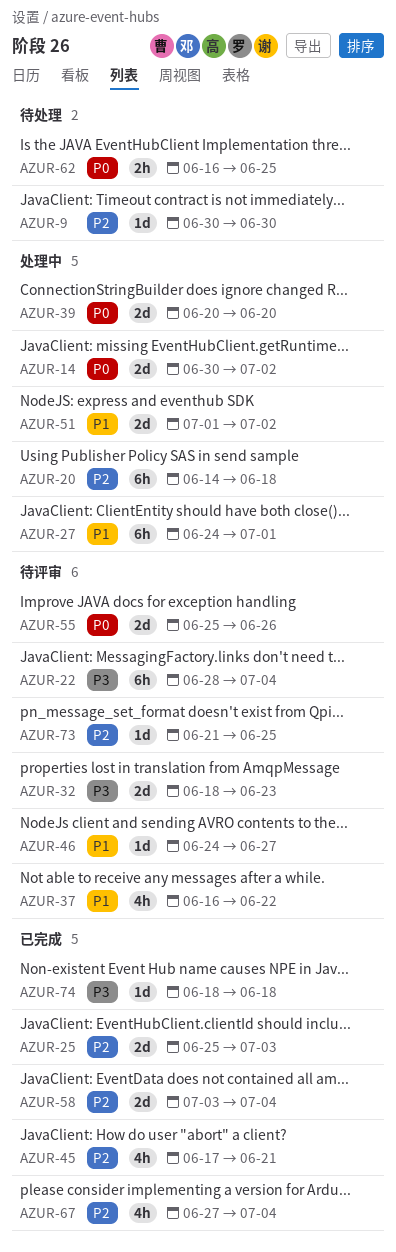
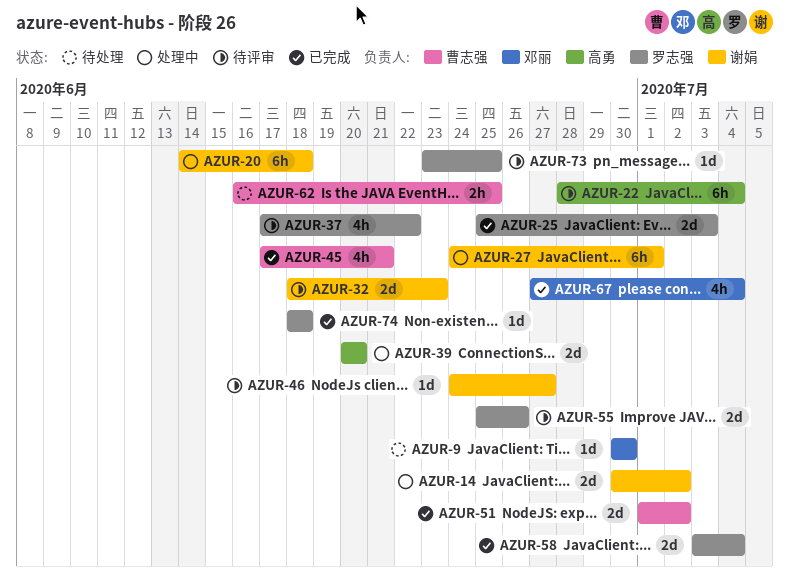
AZUR-37, start: Jun 16 -> Jun 17
AZUR-51, status: 处理中 -> 已完成
AZUR-73, start: Jun 21 -> Jun 23

